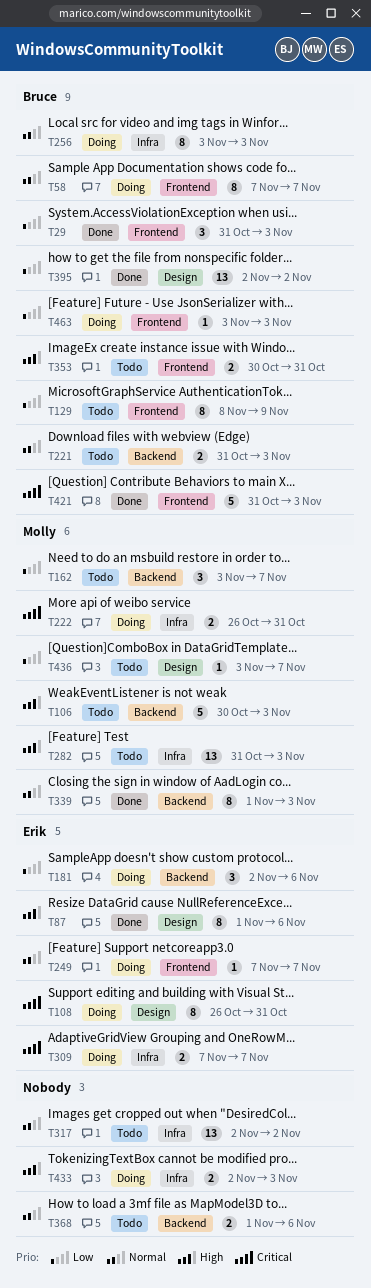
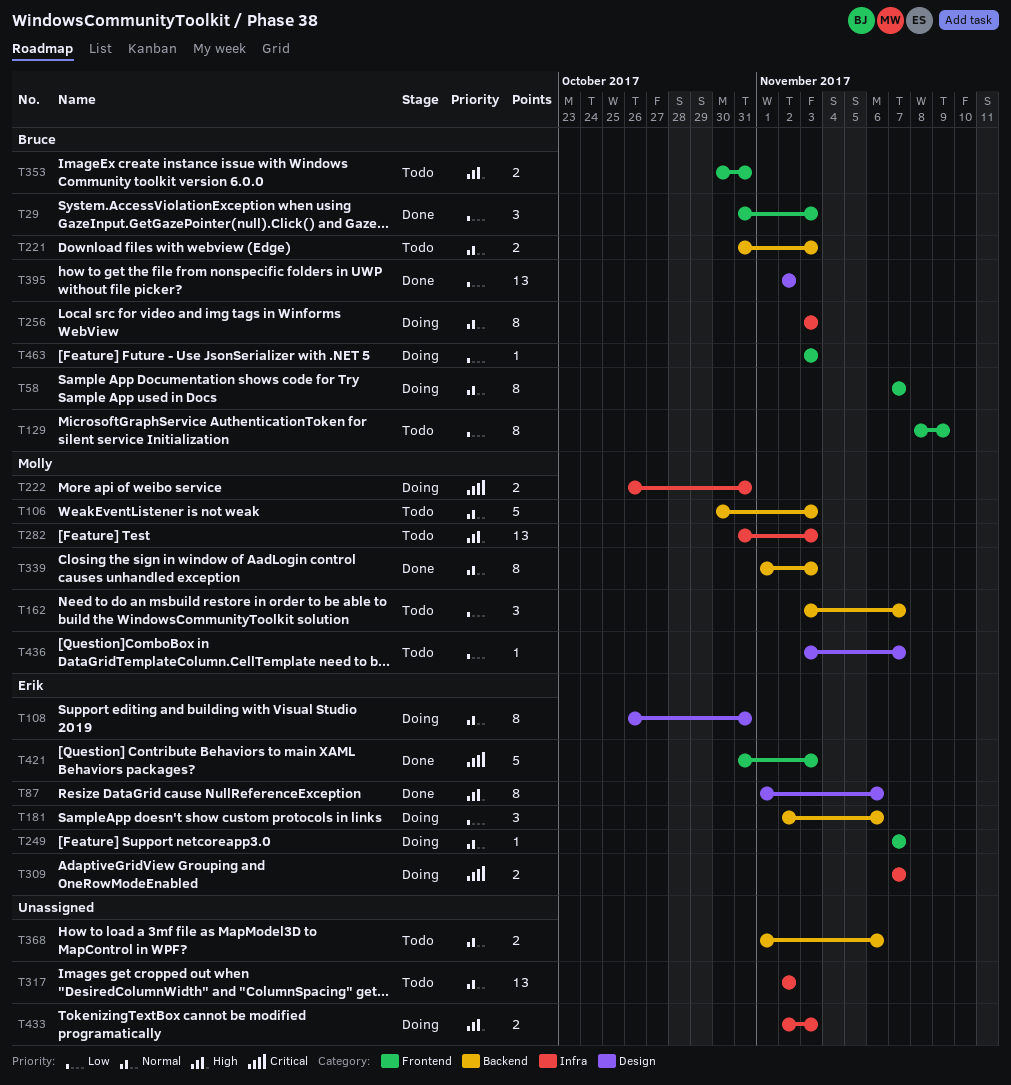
T106, priority: High -> Normal
T108, priority: Critical -> Normal
T421, owner: Bruce -> Erik

